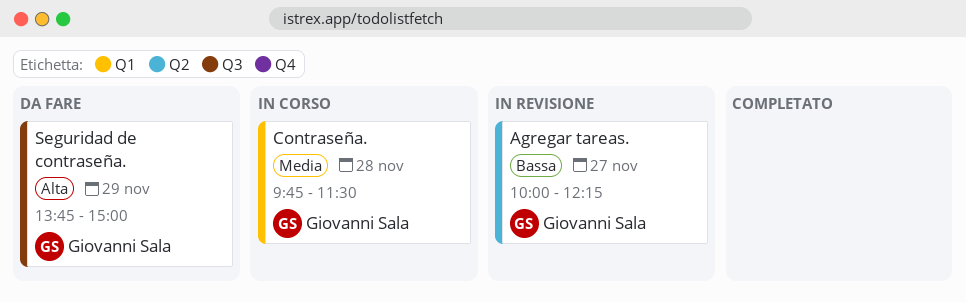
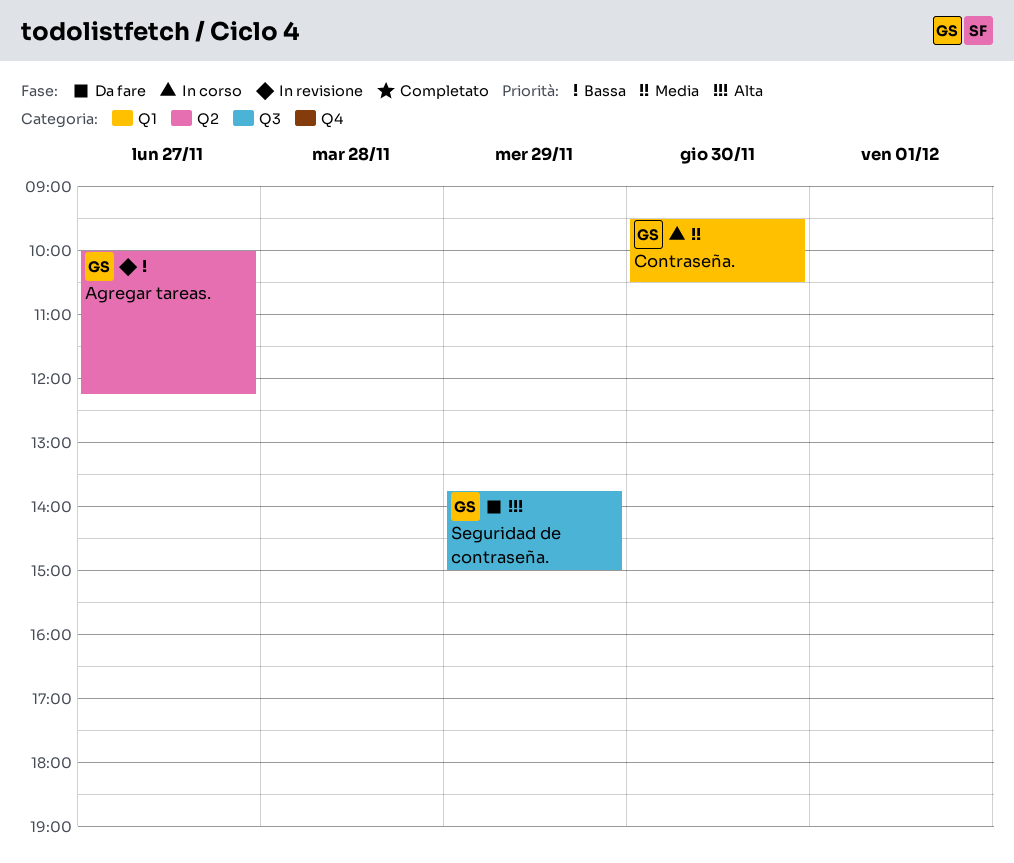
Contraseña., day: Nov 28 -> Nov 30
Contraseña., begins: 09:45 -> 09:30
Contraseña., ends: 11:30 -> 10:30

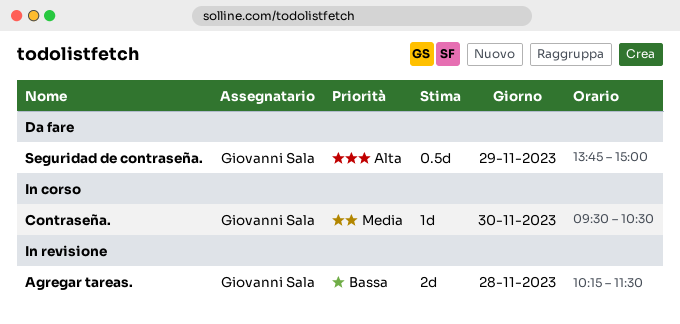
Agregar tareas., day: Nov 27 -> Nov 28
Agregar tareas., begins: 10:00 -> 10:15
Agregar tareas., ends: 12:15 -> 11:30

